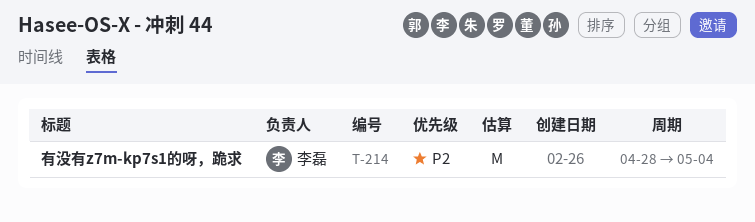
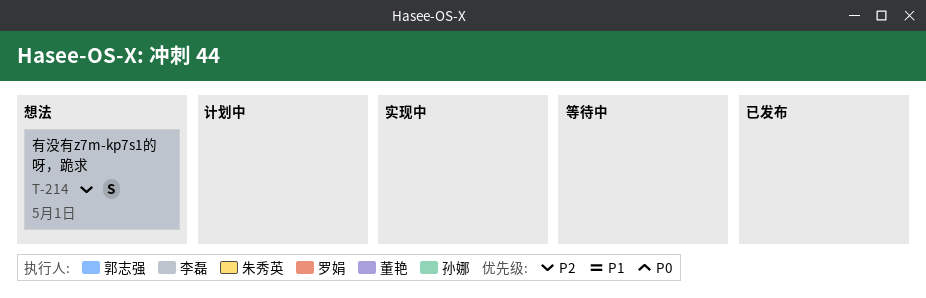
T-214, estimate: M -> S
T-214, due: May 4 -> May 1

